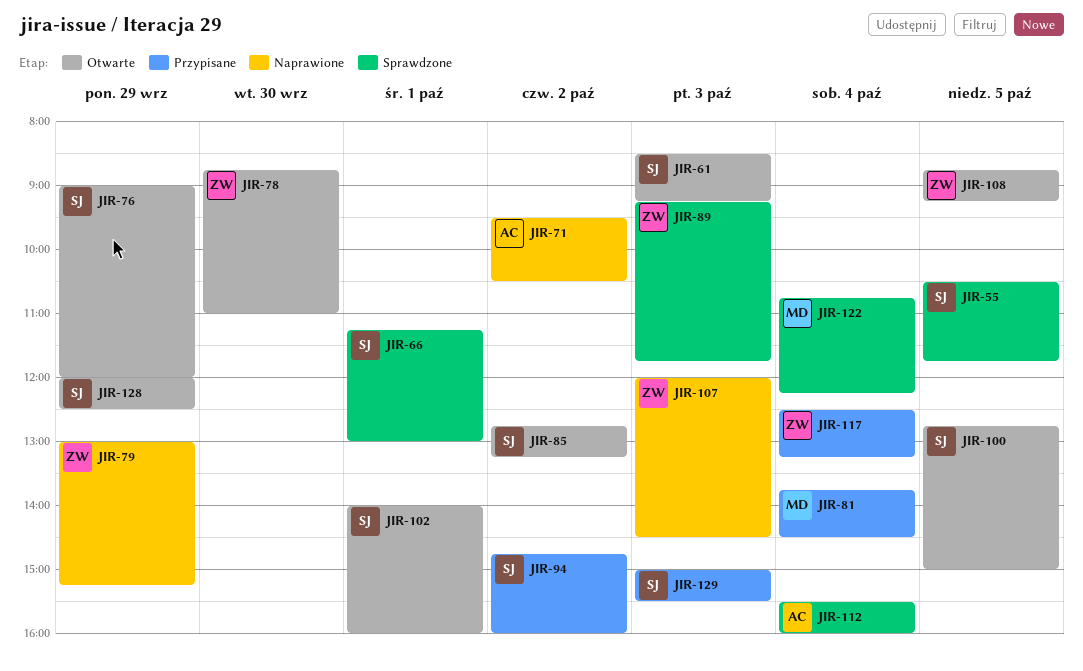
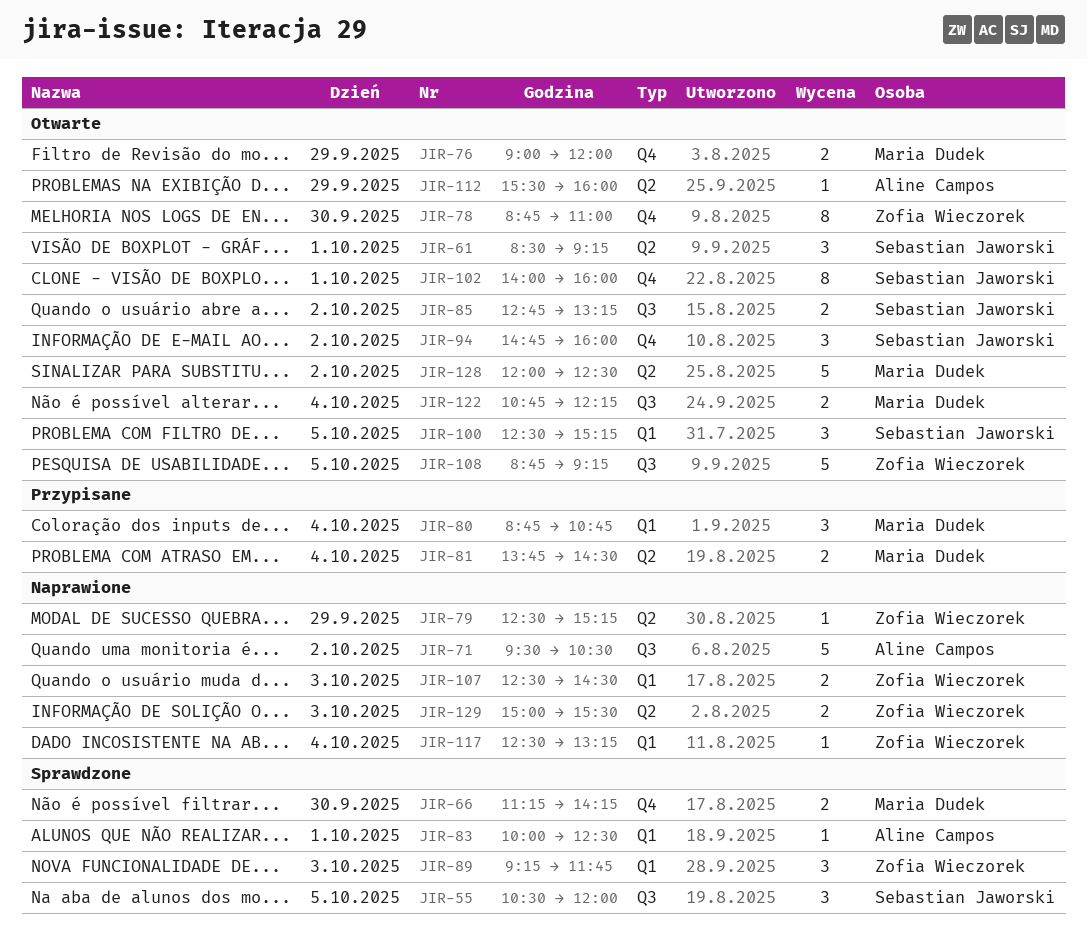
JIR-55, ends: 11:45 -> 12:00
JIR-61, day: Oct 3 -> Oct 1
JIR-66, owner: Sebastian Jaworski -> Maria Dudek
JIR-66, day: Oct 1 -> Sep 30
JIR-66, ends: 13:00 -> 14:15
JIR-76, owner: Sebastian Jaworski -> Maria Dudek
JIR-79, begins: 13:00 -> 12:30
JIR-80: none -> present
JIR-83: none -> present
JIR-94, status: Przypisane -> Otwarte
JIR-100, begins: 12:45 -> 12:30
JIR-100, ends: 15:00 -> 15:15
JIR-107, begins: 12:00 -> 12:30
JIR-112, status: Sprawdzone -> Otwarte
JIR-112, day: Oct 4 -> Sep 29
JIR-117, status: Przypisane -> Naprawione
JIR-122, status: Sprawdzone -> Otwarte
JIR-128, owner: Sebastian Jaworski -> Maria Dudek
JIR-128, day: Sep 29 -> Oct 2
JIR-129, status: Przypisane -> Naprawione
JIR-129, owner: Sebastian Jaworski -> Zofia Wieczorek

